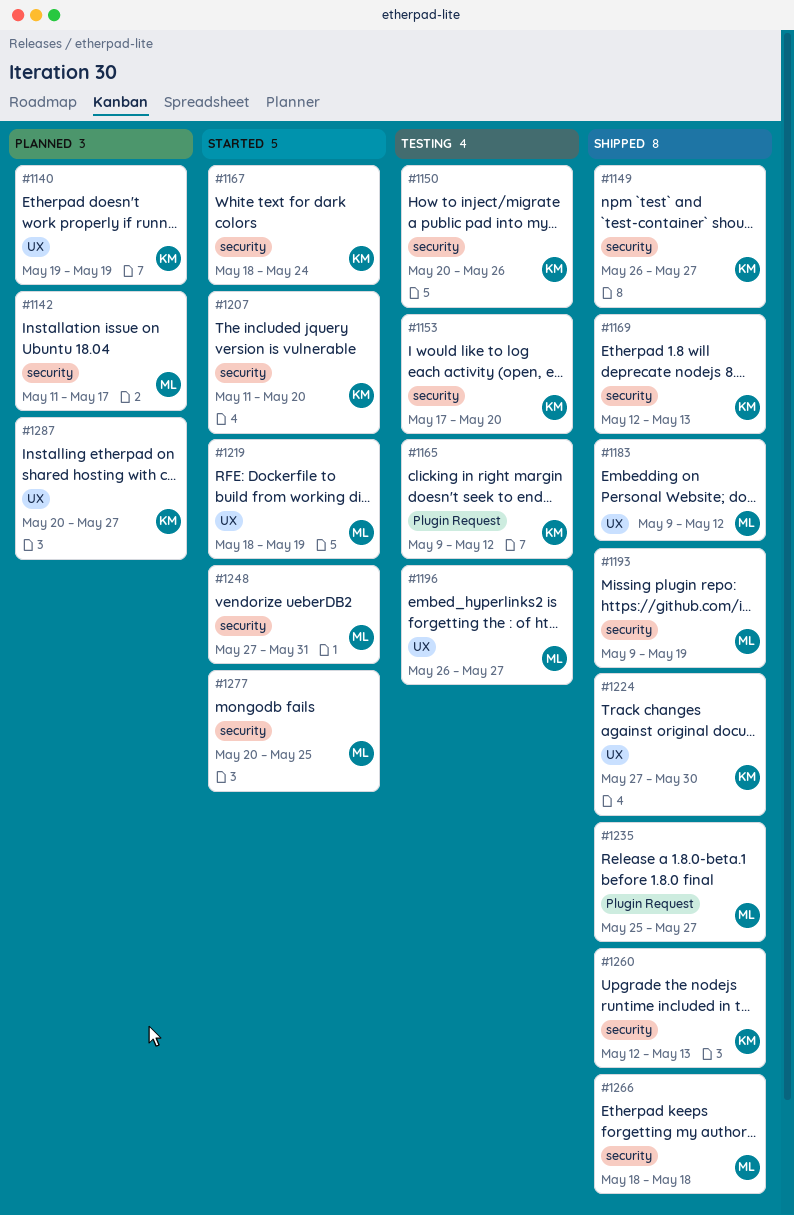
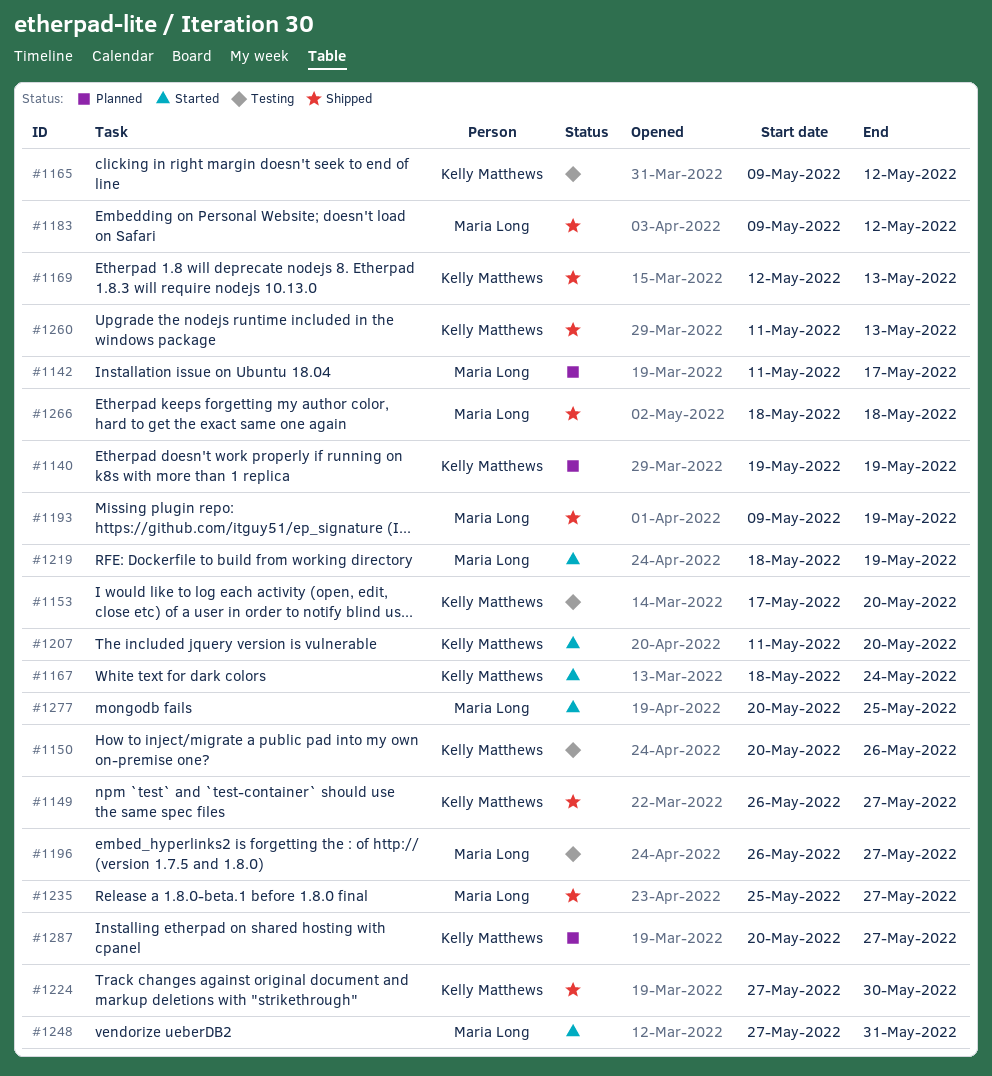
#1260, start: May 12 -> May 11

